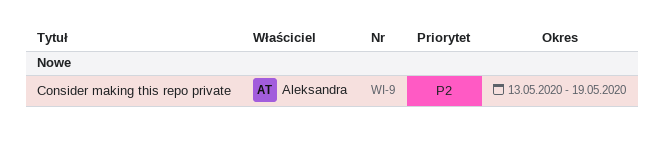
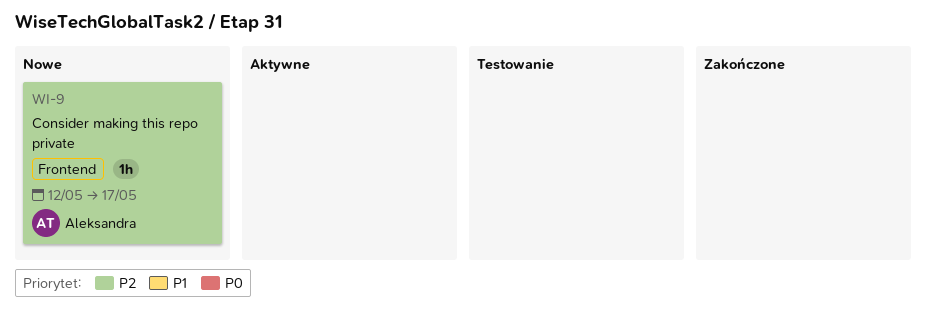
WI-9, start: May 13 -> May 12
WI-9, due: May 19 -> May 17

